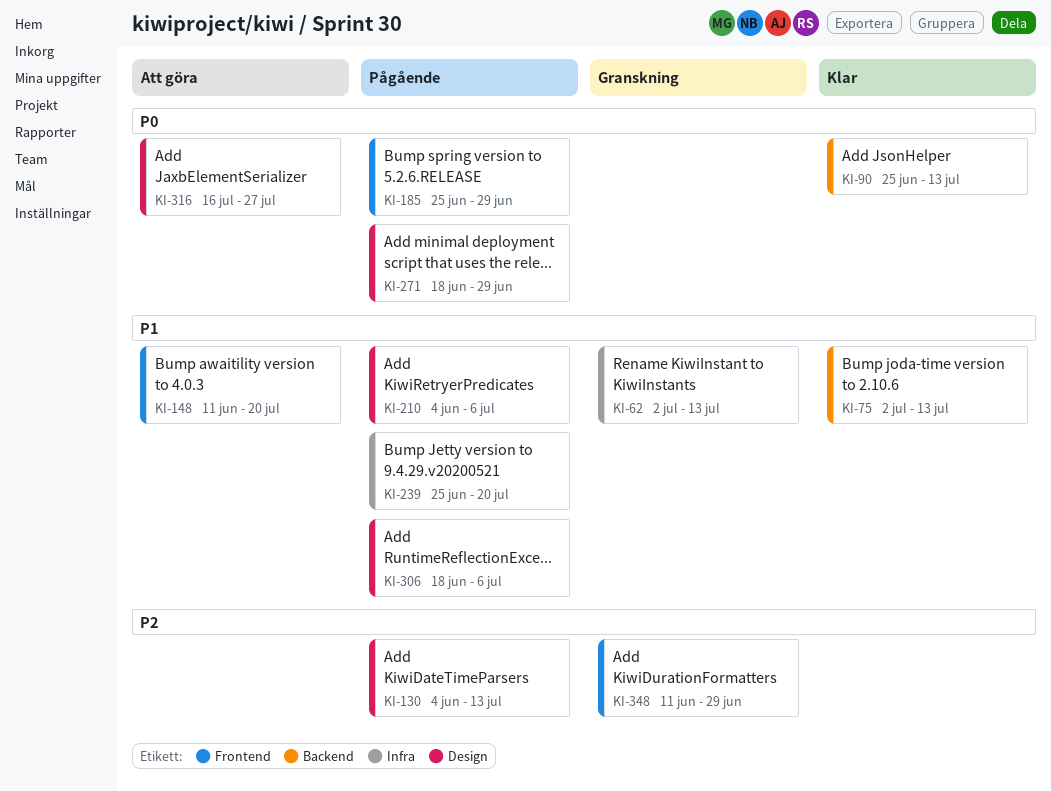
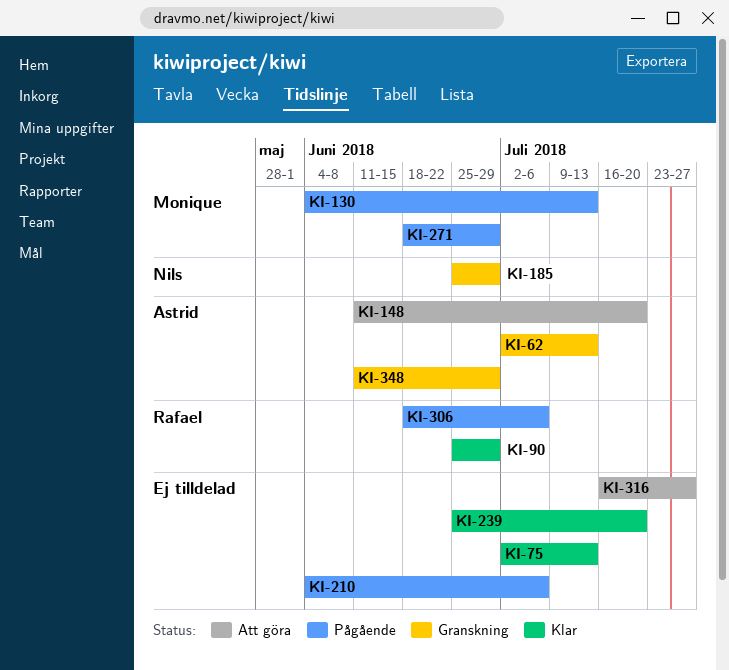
KI-90, due: Jul 13 -> Jun 29
KI-185, status: Pågående -> Granskning
KI-239, status: Pågående -> Klar

